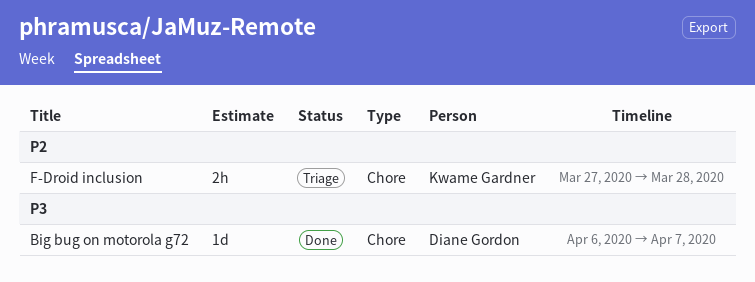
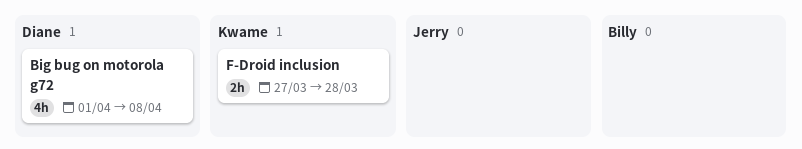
Big bug on motorola g72, estimate: 1d -> 4h
Big bug on motorola g72, start: Apr 6 -> Apr 1
Big bug on motorola g72, due: Apr 7 -> Apr 8

